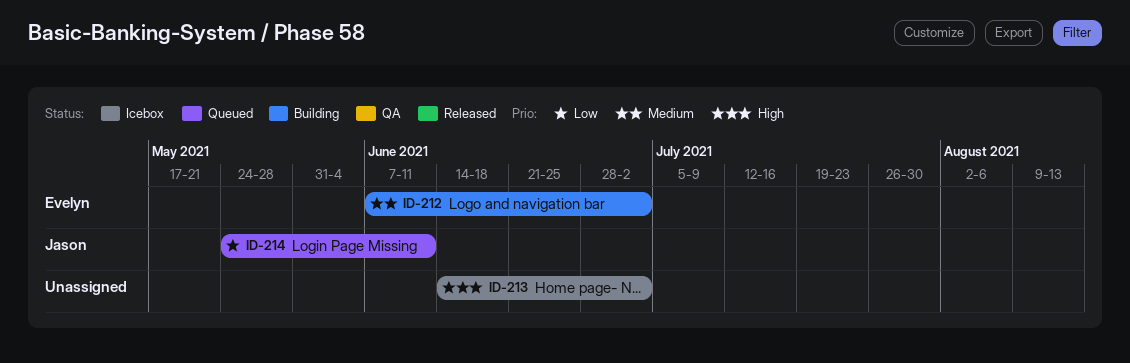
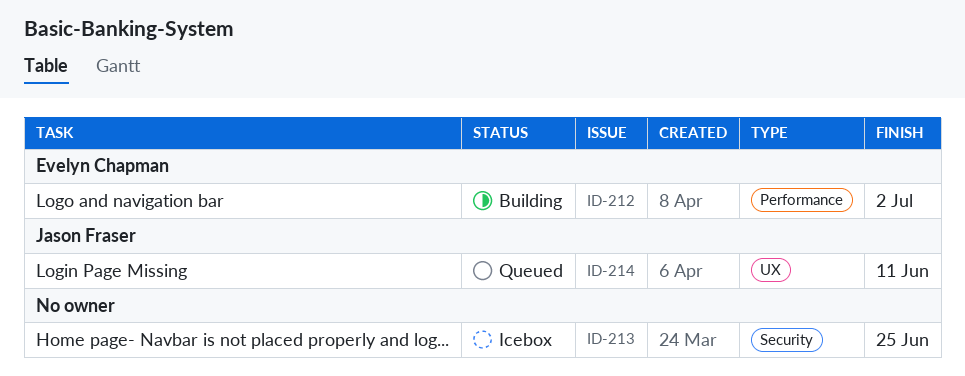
ID-213, due: Jul 2 -> Jun 25

